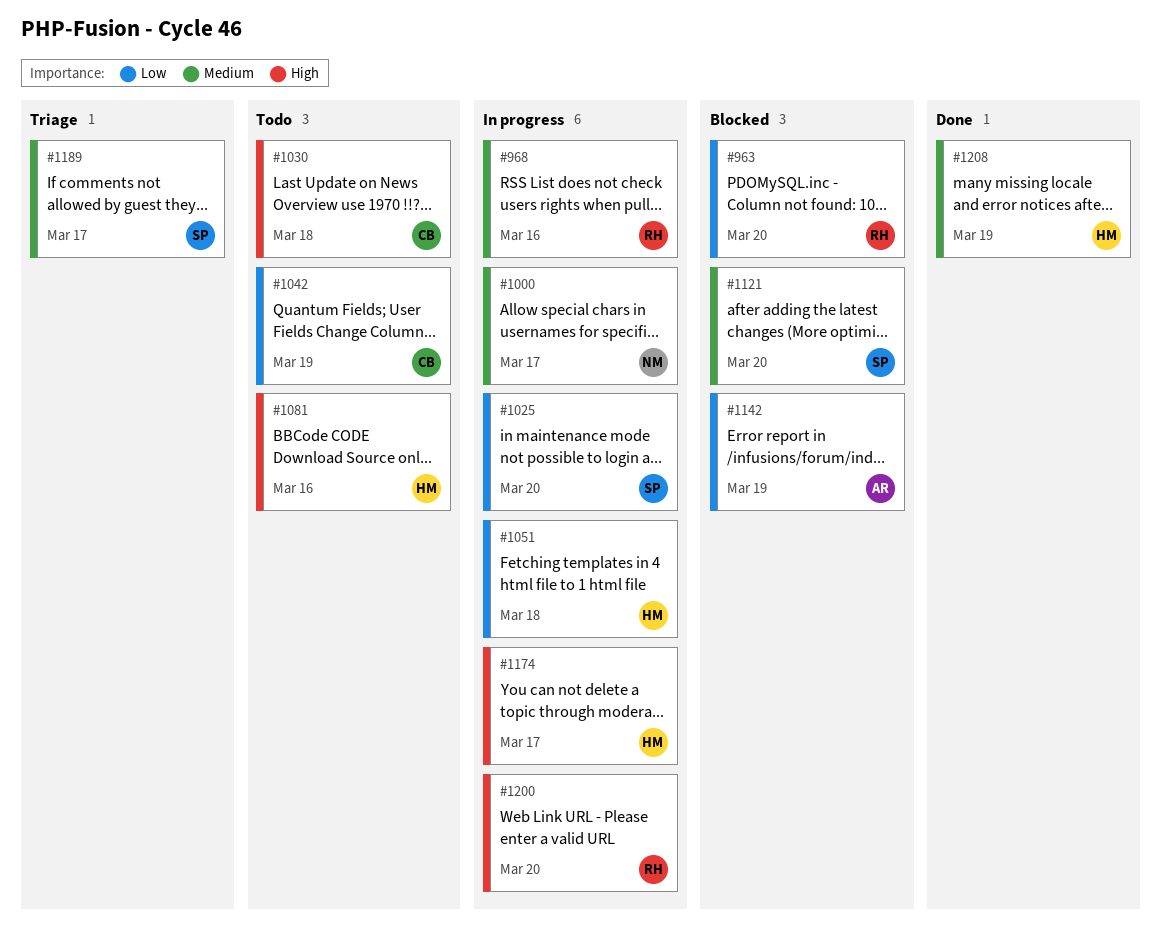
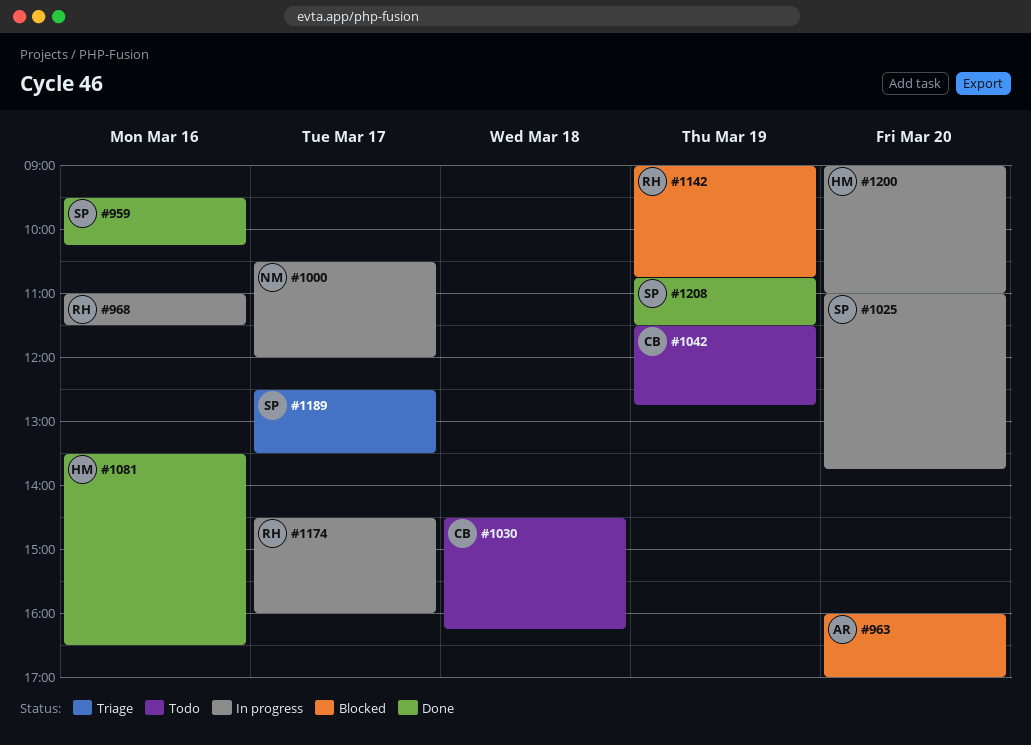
#959: none -> present
#963, owner: RH -> AR
#1051: present -> none
#1081, status: Todo -> Done
#1121: present -> none
#1142, owner: AR -> RH
#1174, owner: HM -> RH
#1200, owner: RH -> HM
#1208, owner: HM -> SP

